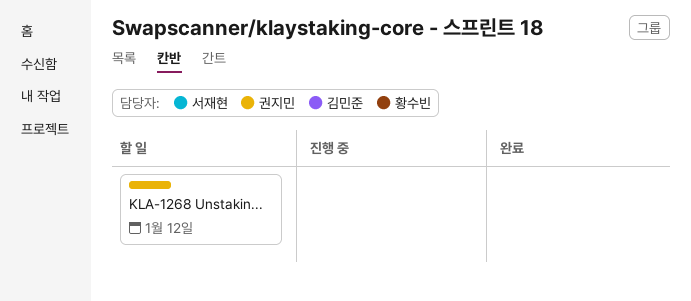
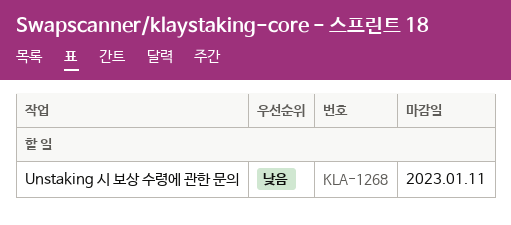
KLA-1268, due: Jan 12 -> Jan 11

